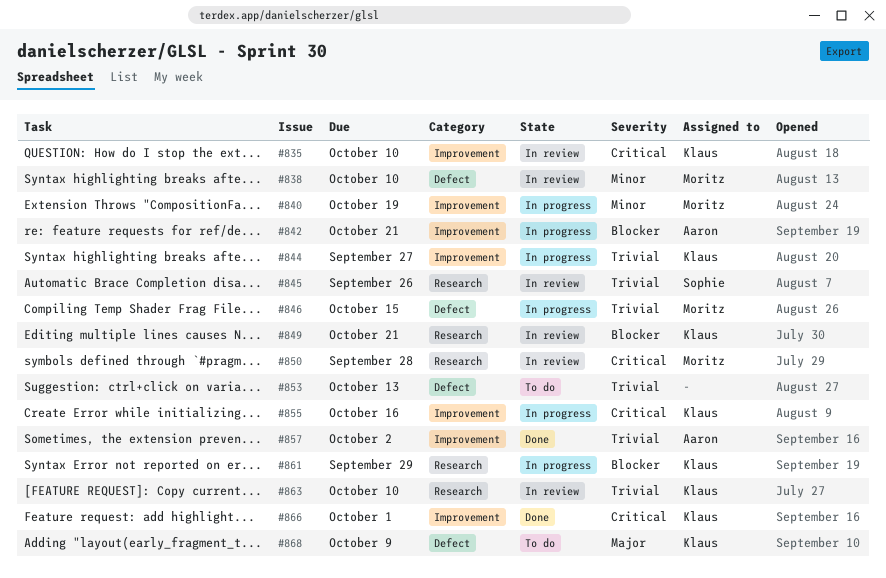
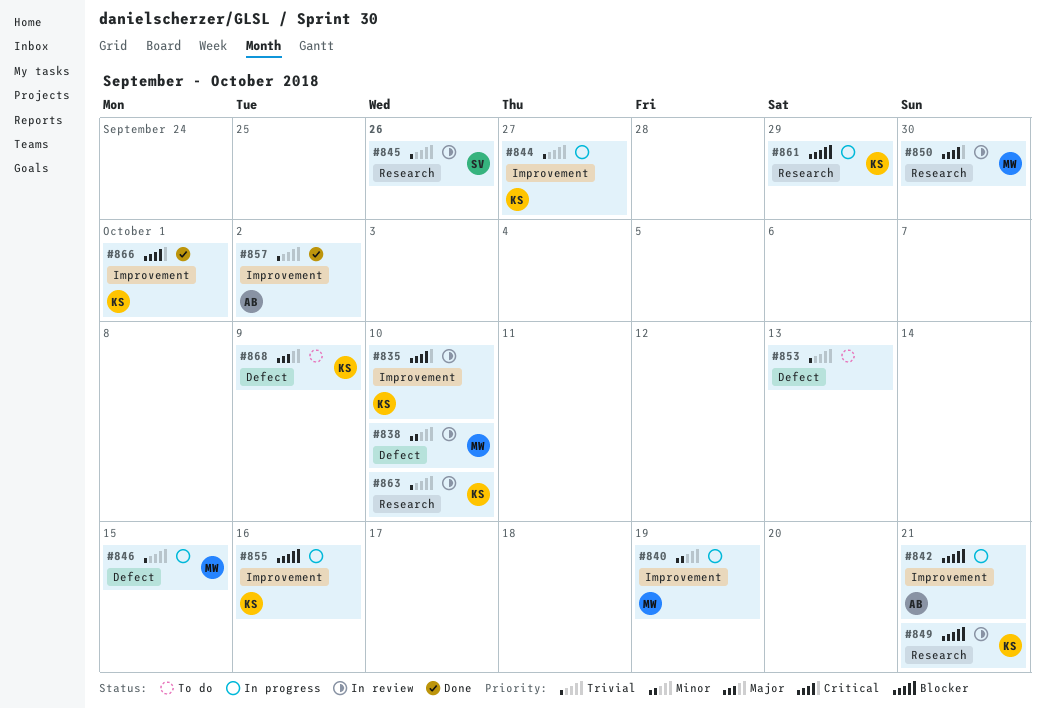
#850, due: Sep 28 -> Sep 30
#855, priority: Critical -> Blocker

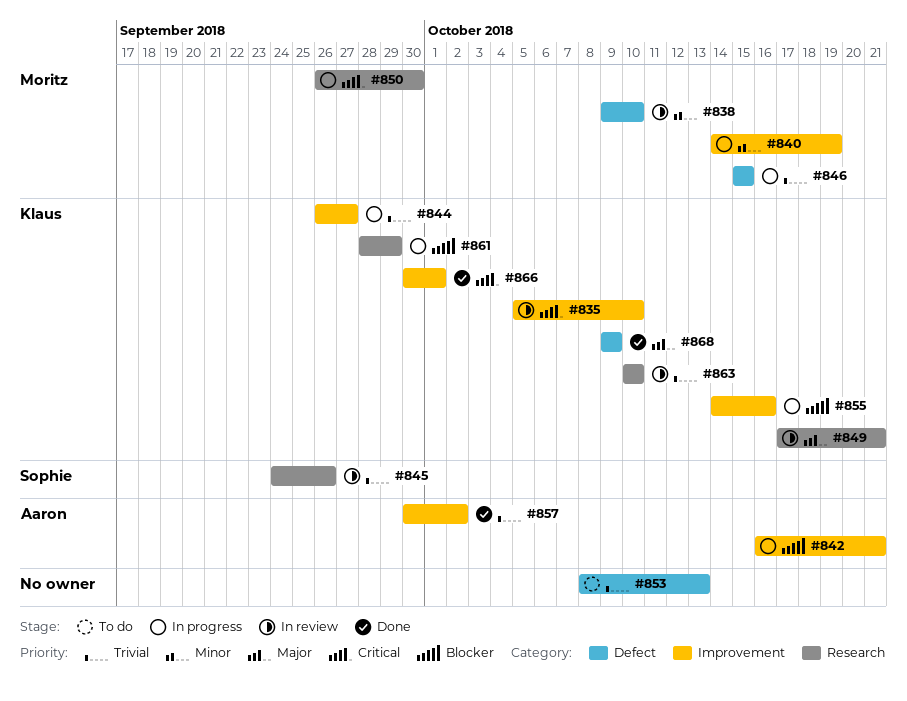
#849, priority: Blocker -> Major
#850, status: In review -> In progress
#868, status: To do -> Done

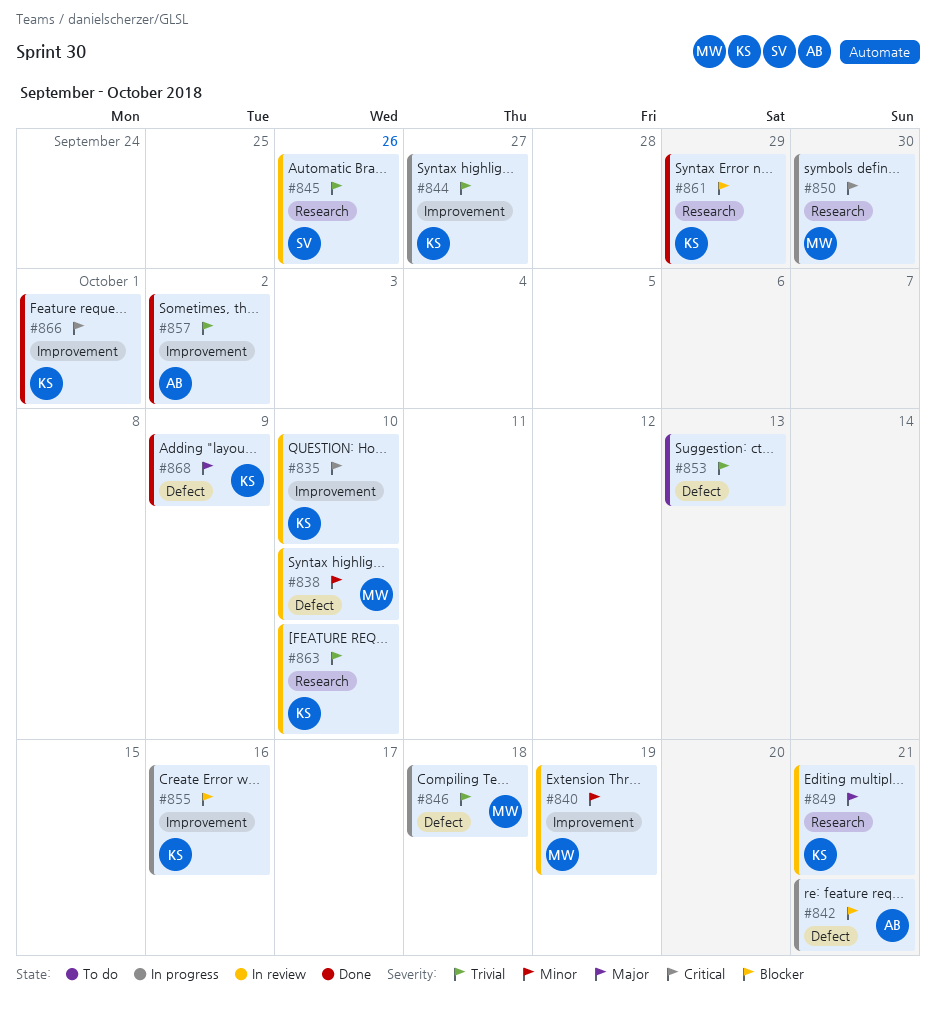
#840, status: In progress -> In review
#842, label: Improvement -> Defect
#846, due: Oct 15 -> Oct 18
#861, status: In progress -> Done

